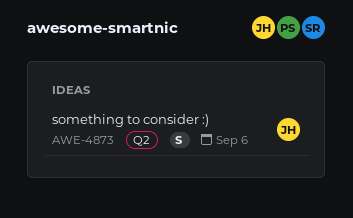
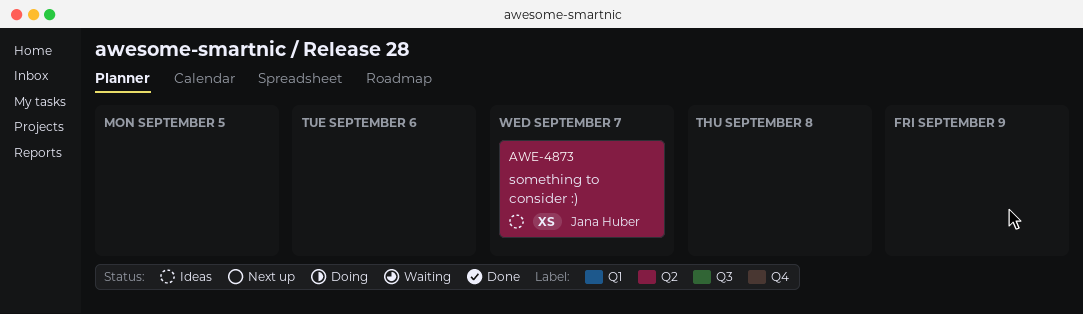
AWE-4873, estimate: S -> XS
AWE-4873, due: Sep 6 -> Sep 7

